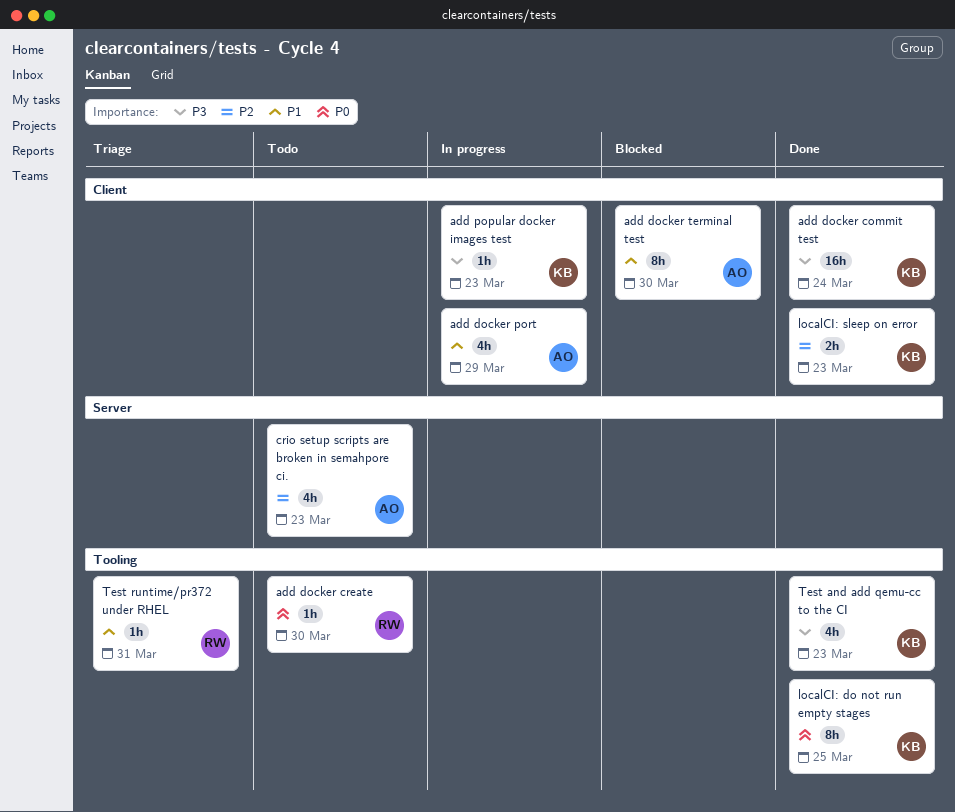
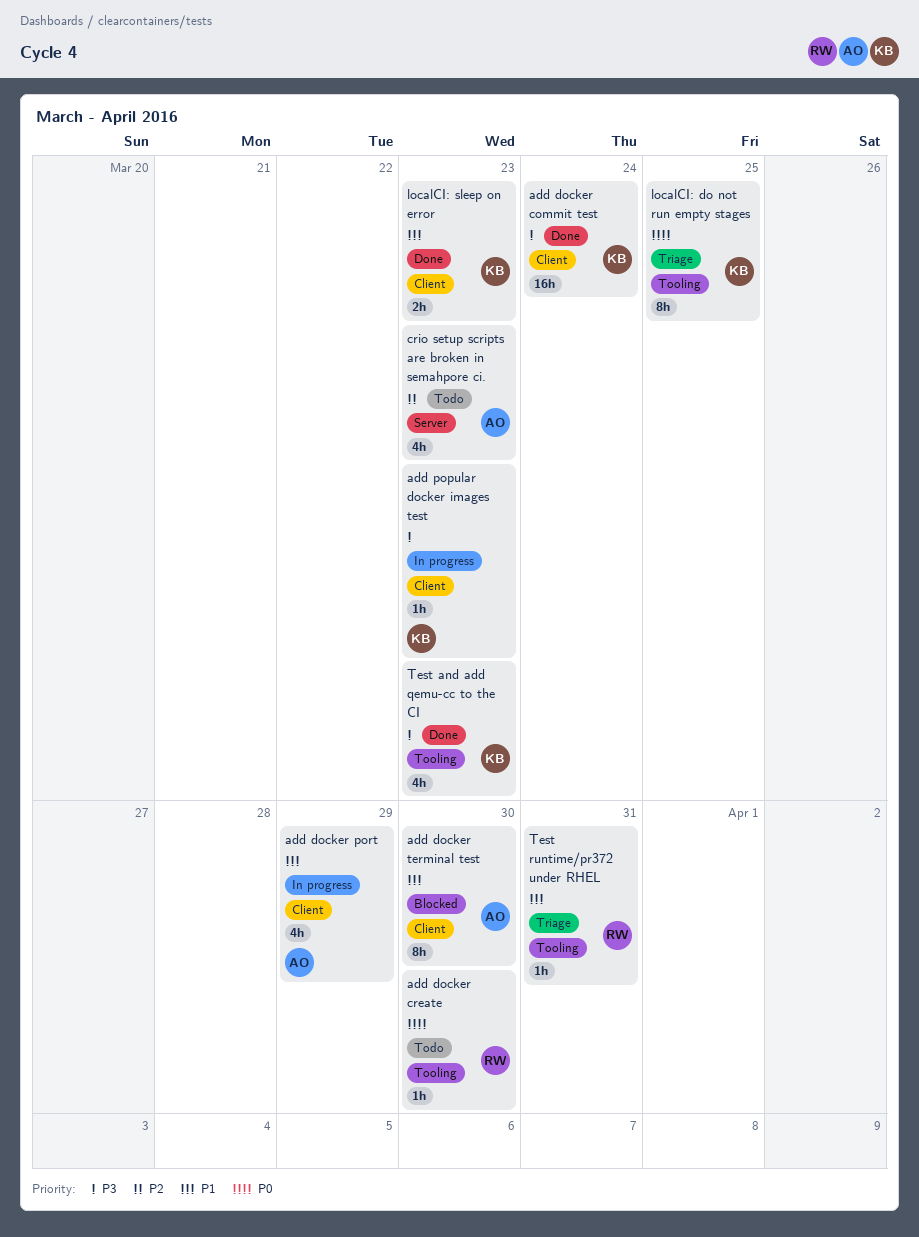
localCI: do not run empty stages, status: Done -> Triage
localCI: sleep on error, priority: P2 -> P1

